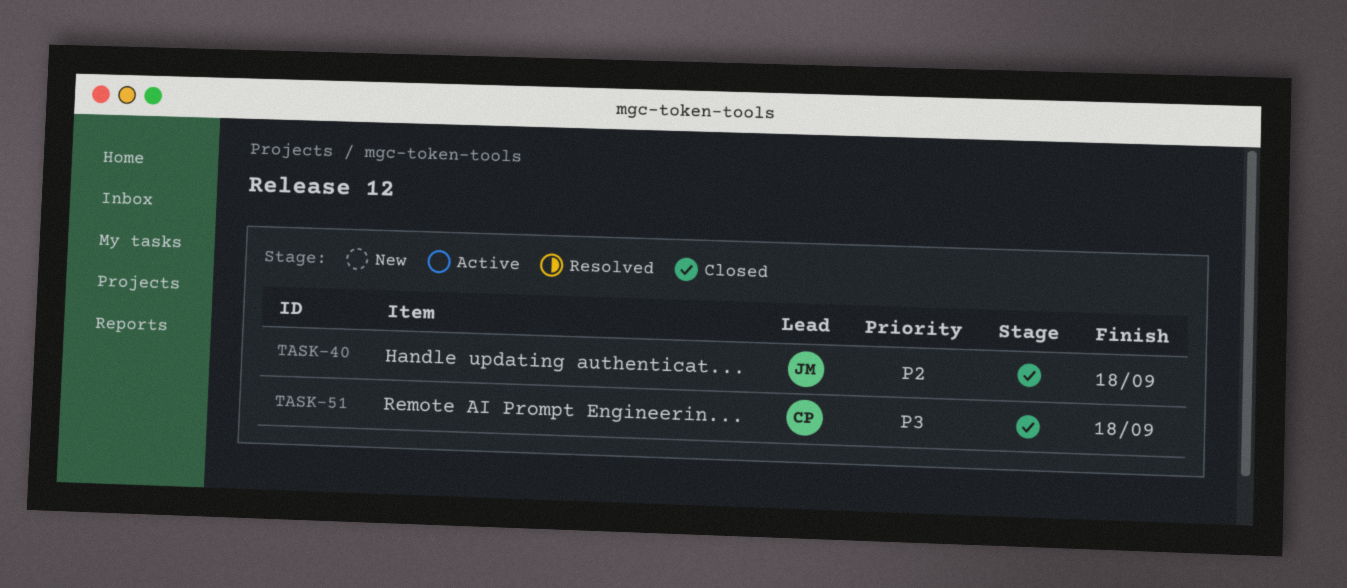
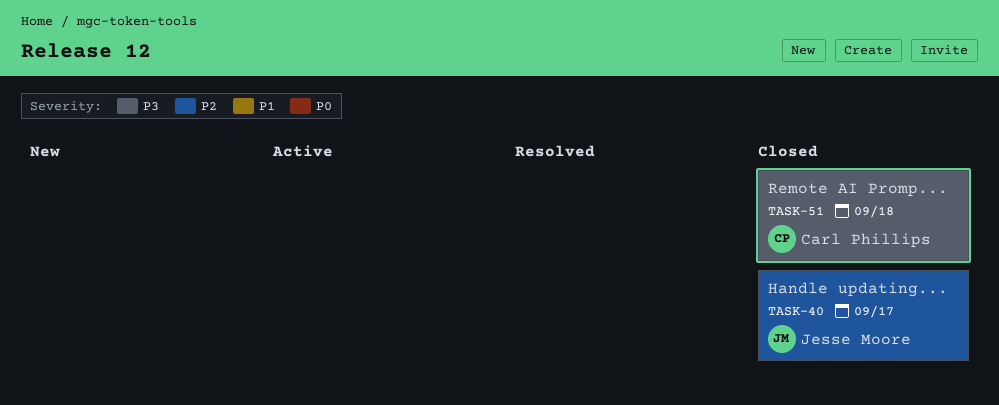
TASK-40, due: Sep 18 -> Sep 17

